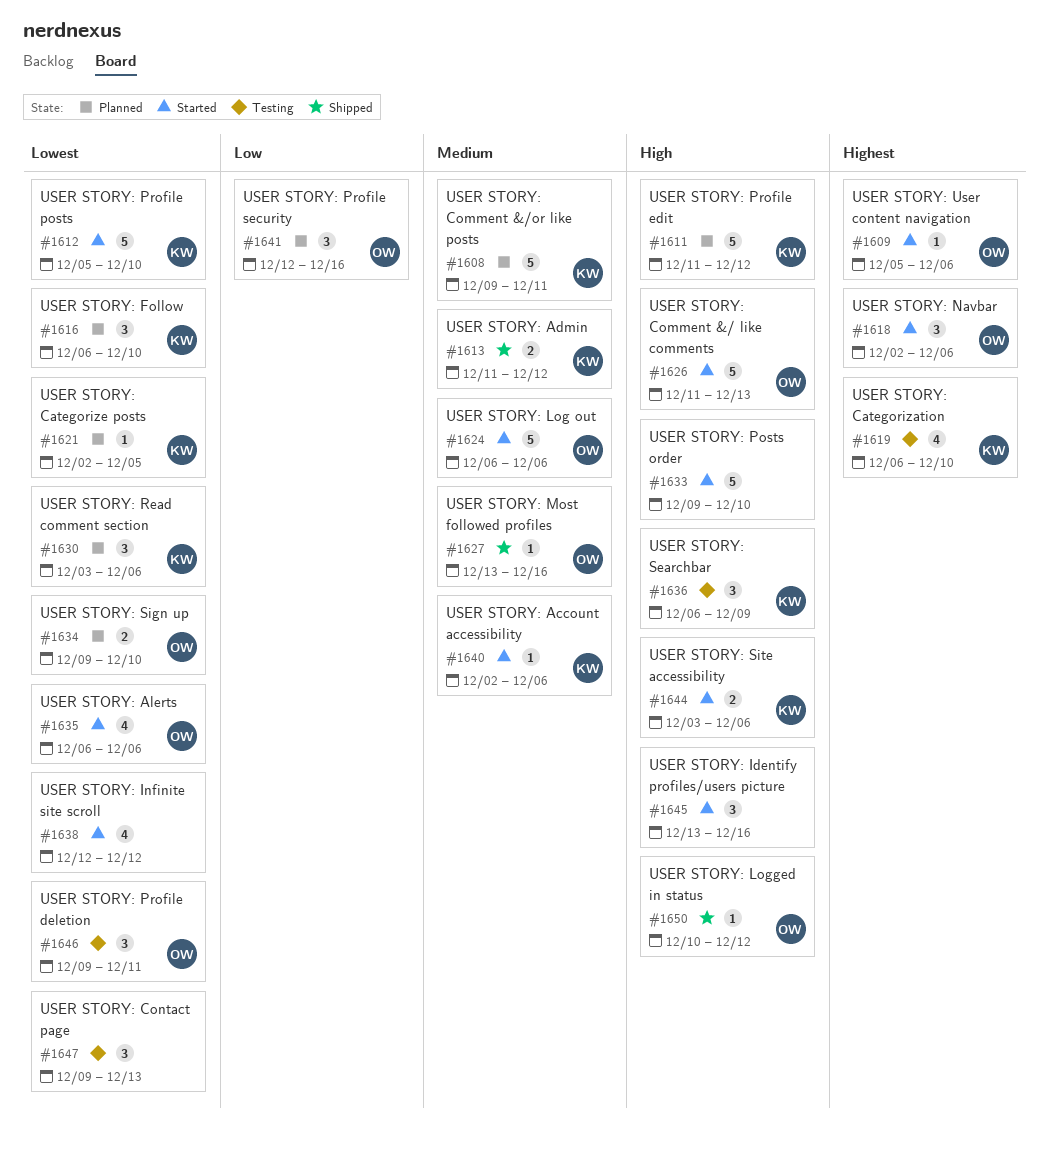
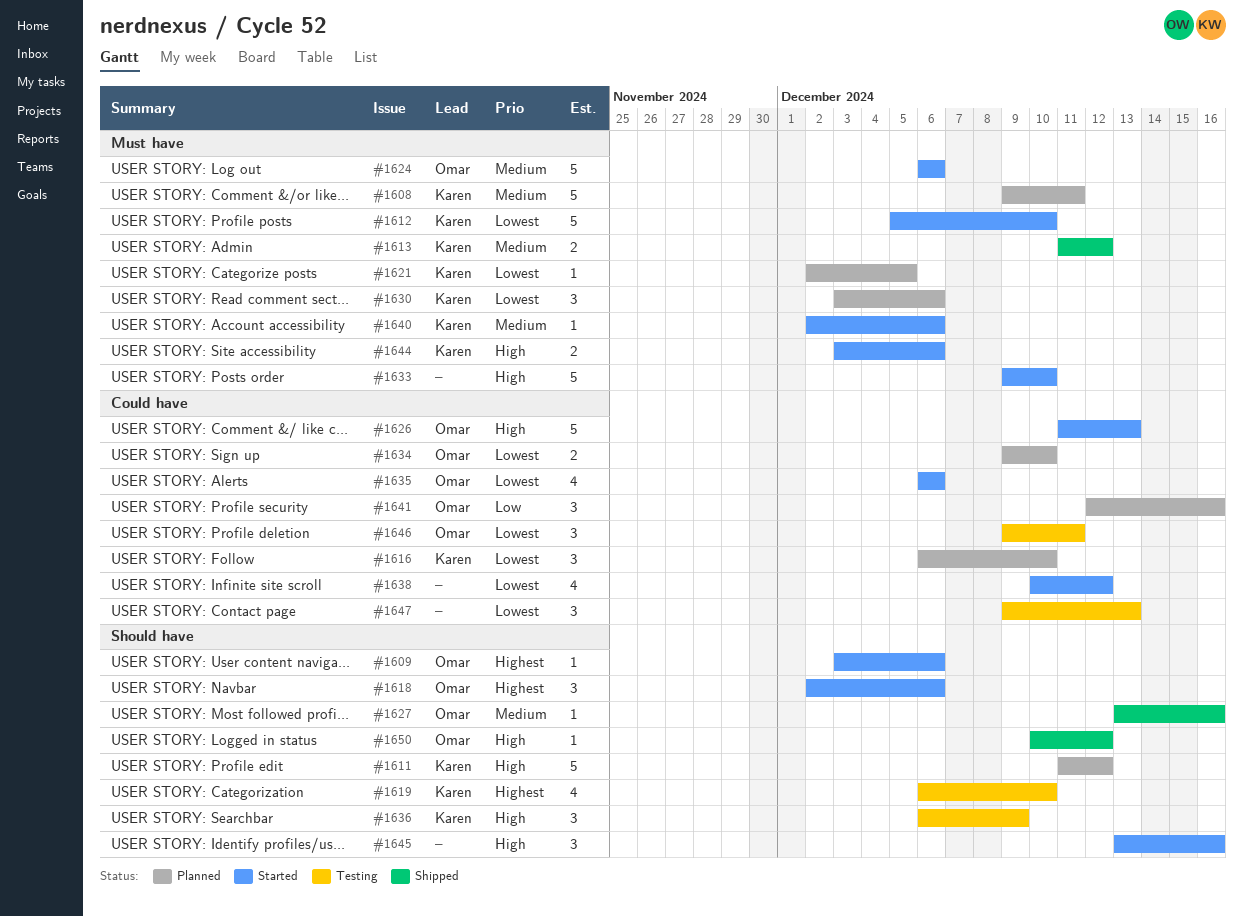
#1609, start: Dec 5 -> Dec 3
#1638, start: Dec 12 -> Dec 10

